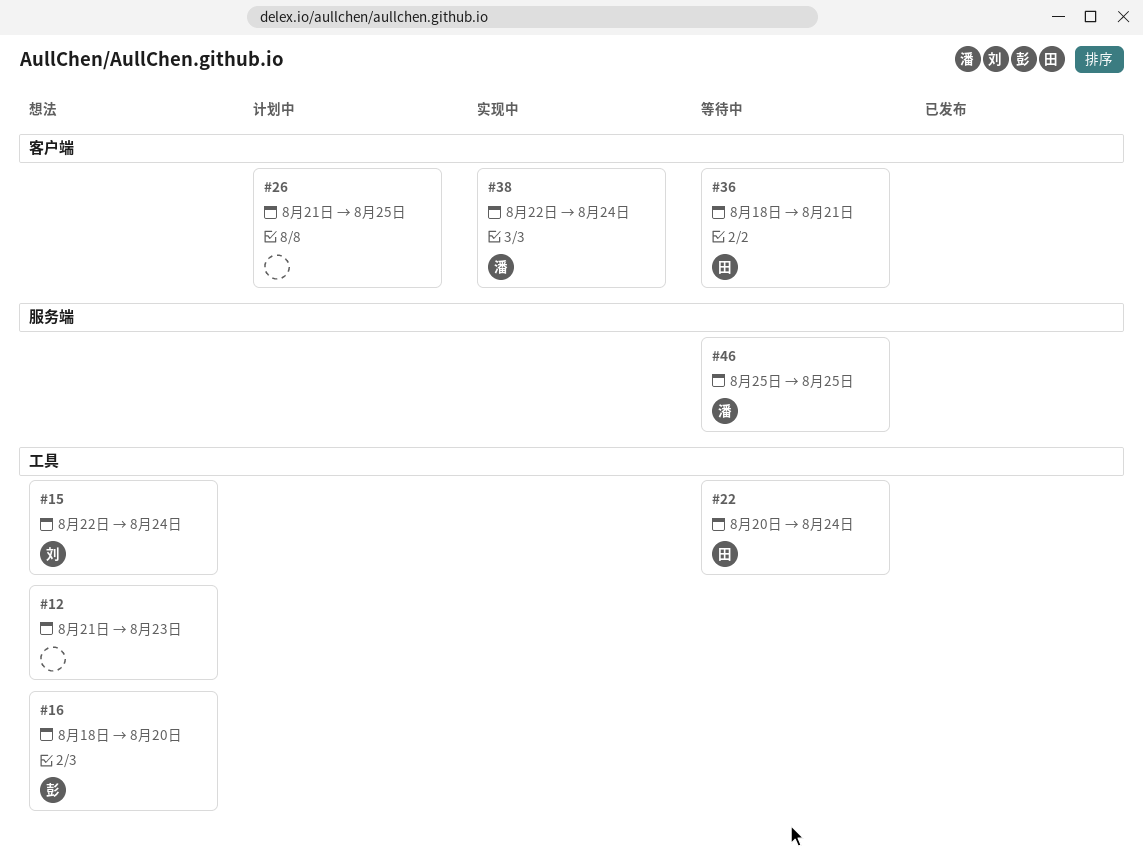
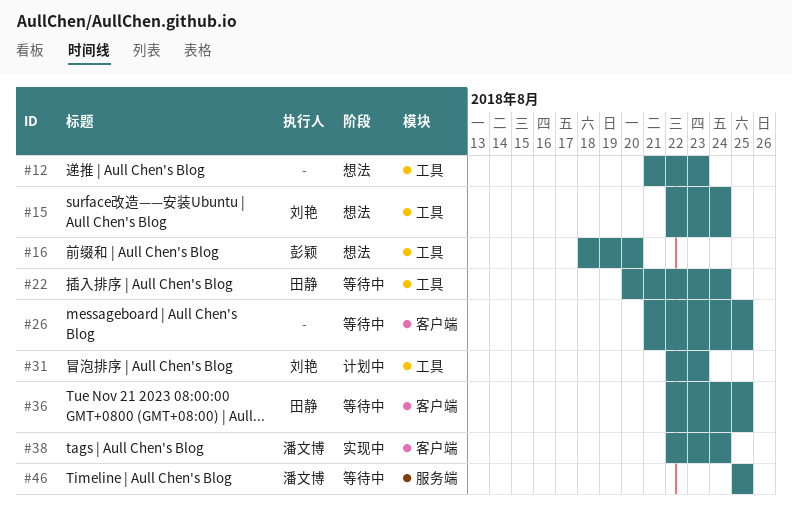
#26, status: 计划中 -> 等待中
#31: none -> present
#36, start: Aug 18 -> Aug 22
#36, due: Aug 21 -> Aug 25

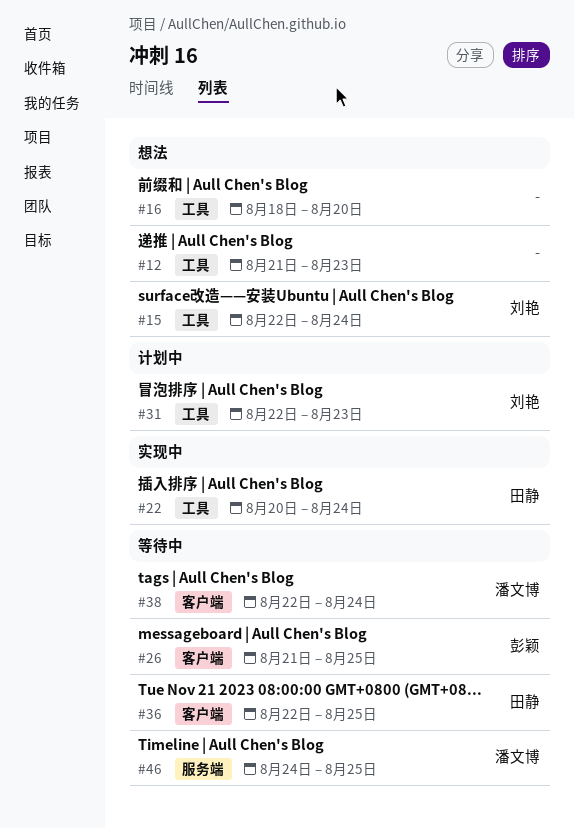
#16, owner: 彭颖 -> none
#22, status: 等待中 -> 实现中
#26, owner: none -> 彭颖
#38, status: 实现中 -> 等待中
#46, start: Aug 25 -> Aug 24

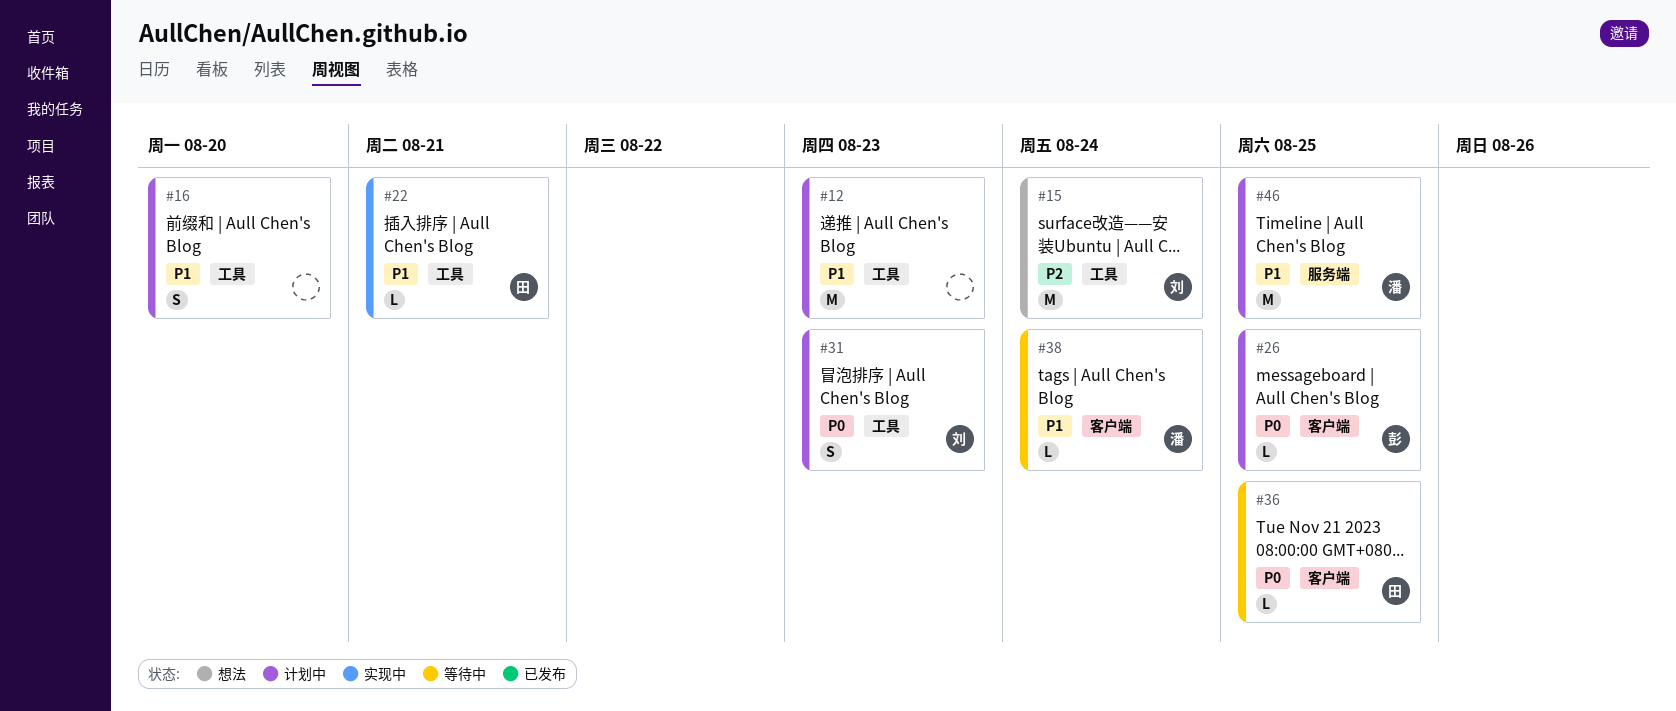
#12, status: 想法 -> 计划中
#16, status: 想法 -> 计划中
#22, due: Aug 24 -> Aug 21
#26, status: 等待中 -> 计划中
#46, status: 等待中 -> 计划中

